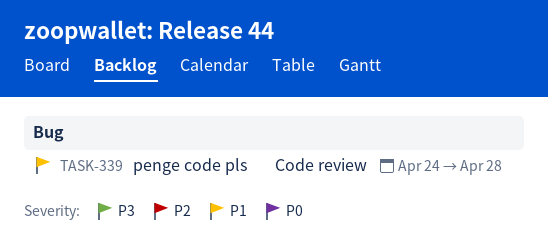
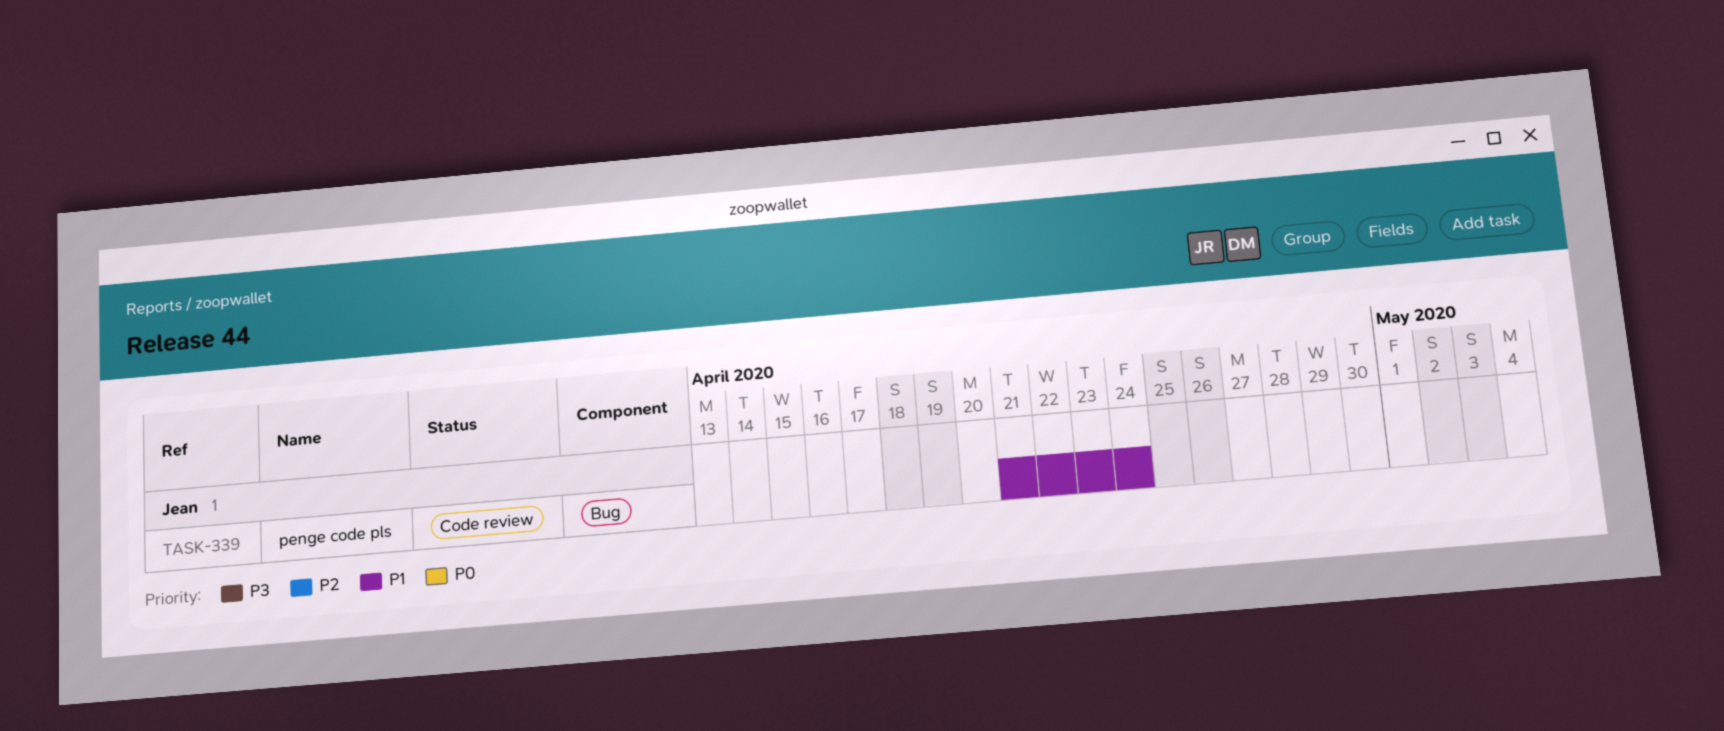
TASK-339, start: Apr 24 -> Apr 21
TASK-339, due: Apr 28 -> Apr 24

